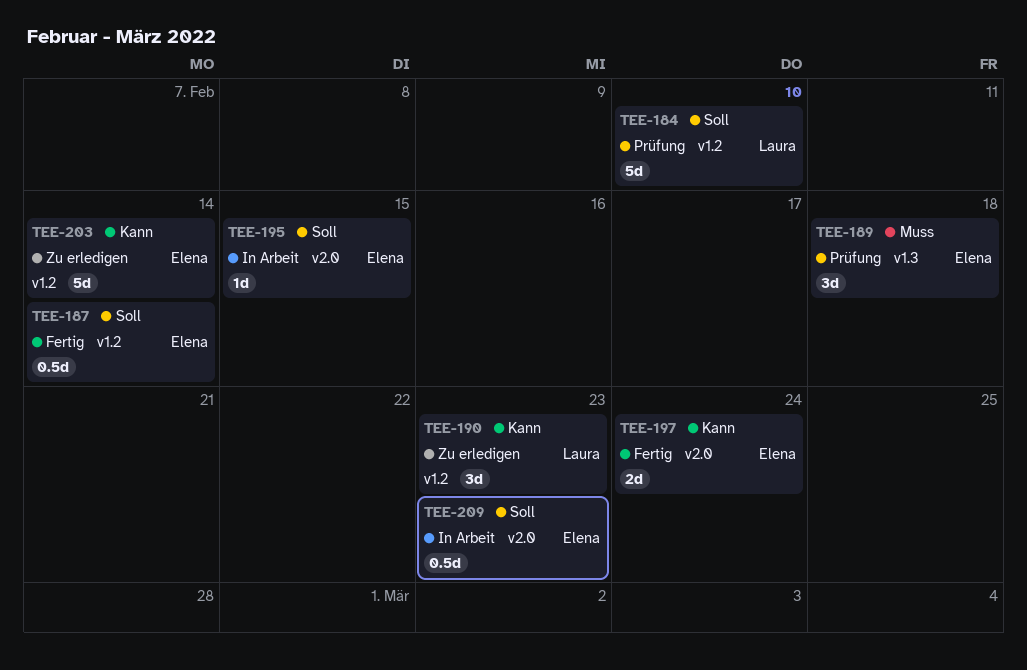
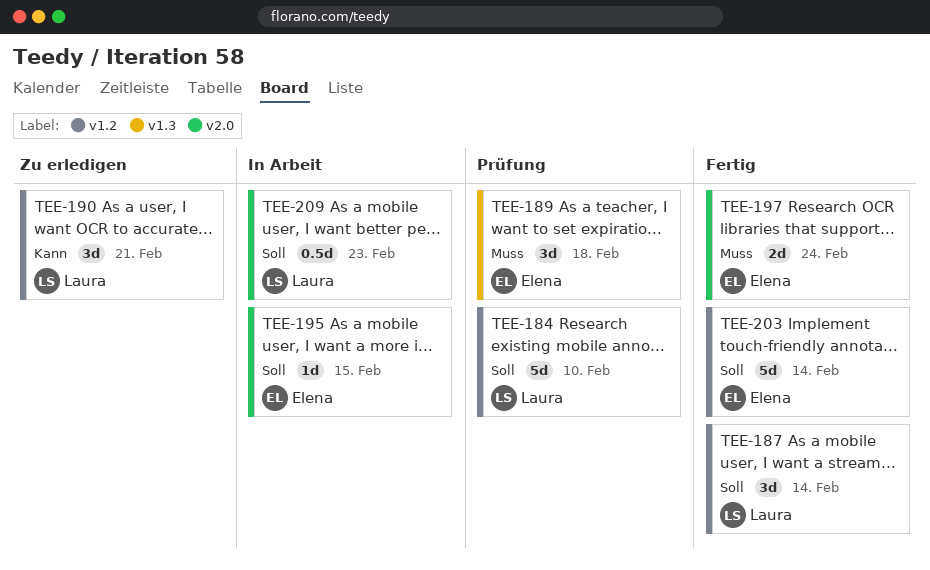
TEE-187, owner: Elena -> Laura
TEE-187, estimate: 0.5d -> 3d
TEE-190, due: Feb 23 -> Feb 21
TEE-197, priority: Kann -> Muss
TEE-203, status: Zu erledigen -> Fertig
TEE-203, priority: Kann -> Soll
TEE-209, owner: Elena -> Laura

